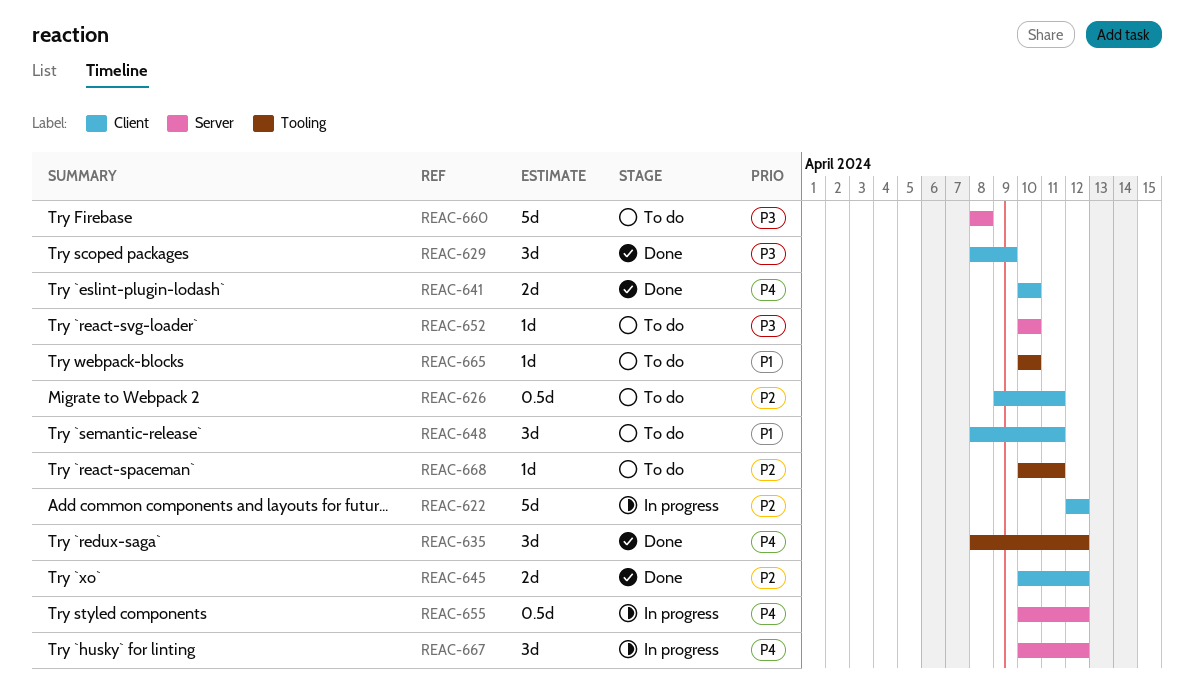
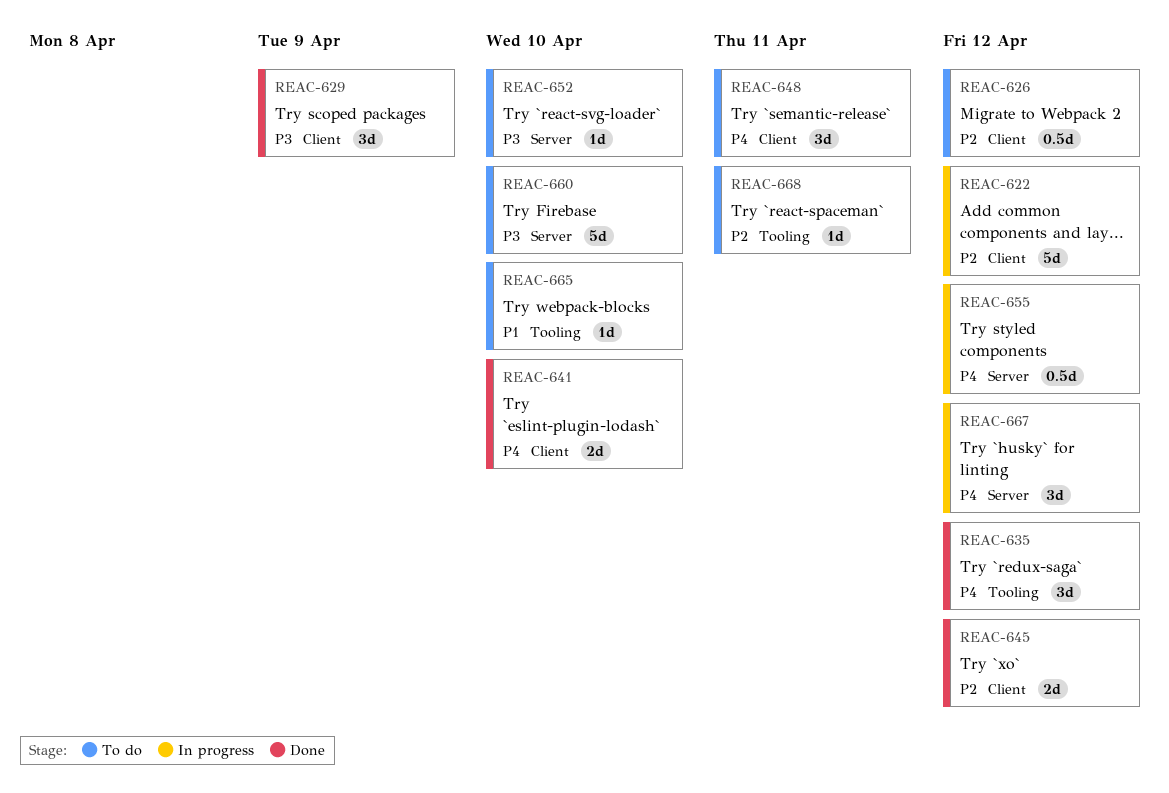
REAC-626, due: Apr 11 -> Apr 12
REAC-648, priority: P1 -> P4
REAC-660, due: Apr 8 -> Apr 10

